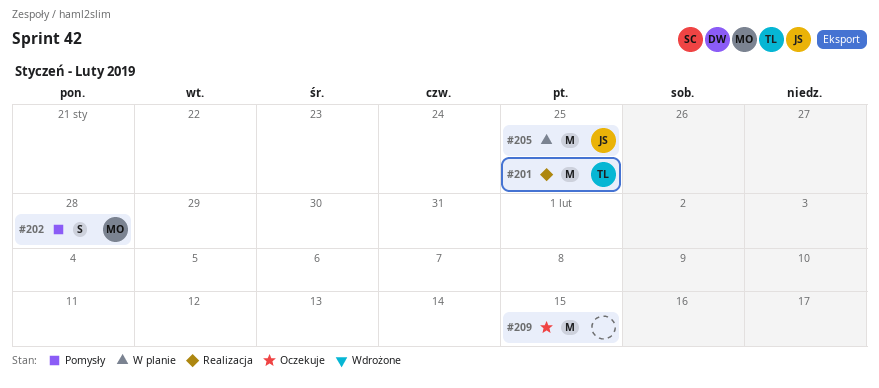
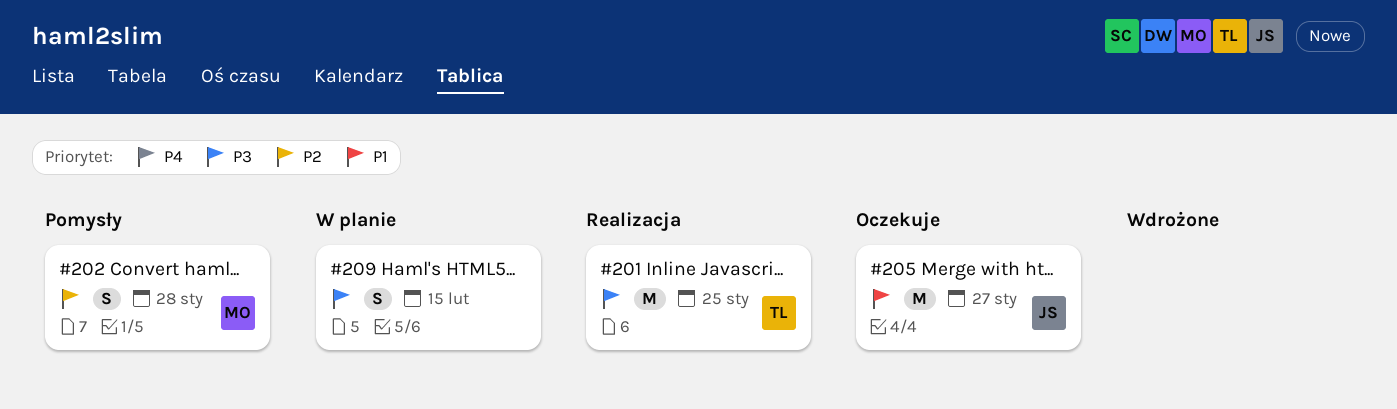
#205, status: W planie -> Oczekuje
#205, due: Jan 25 -> Jan 27
#209, status: Oczekuje -> W planie
#209, estimate: M -> S

